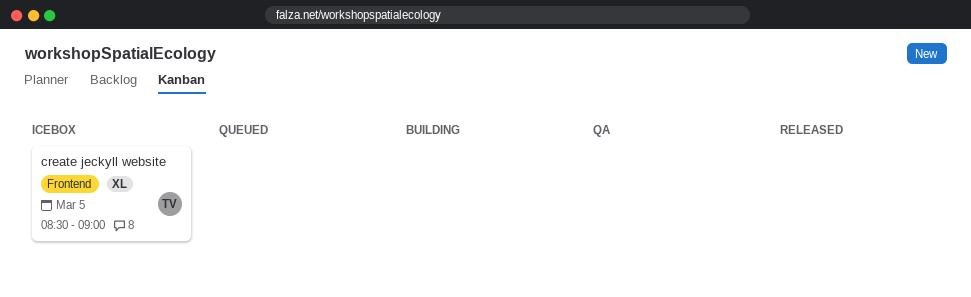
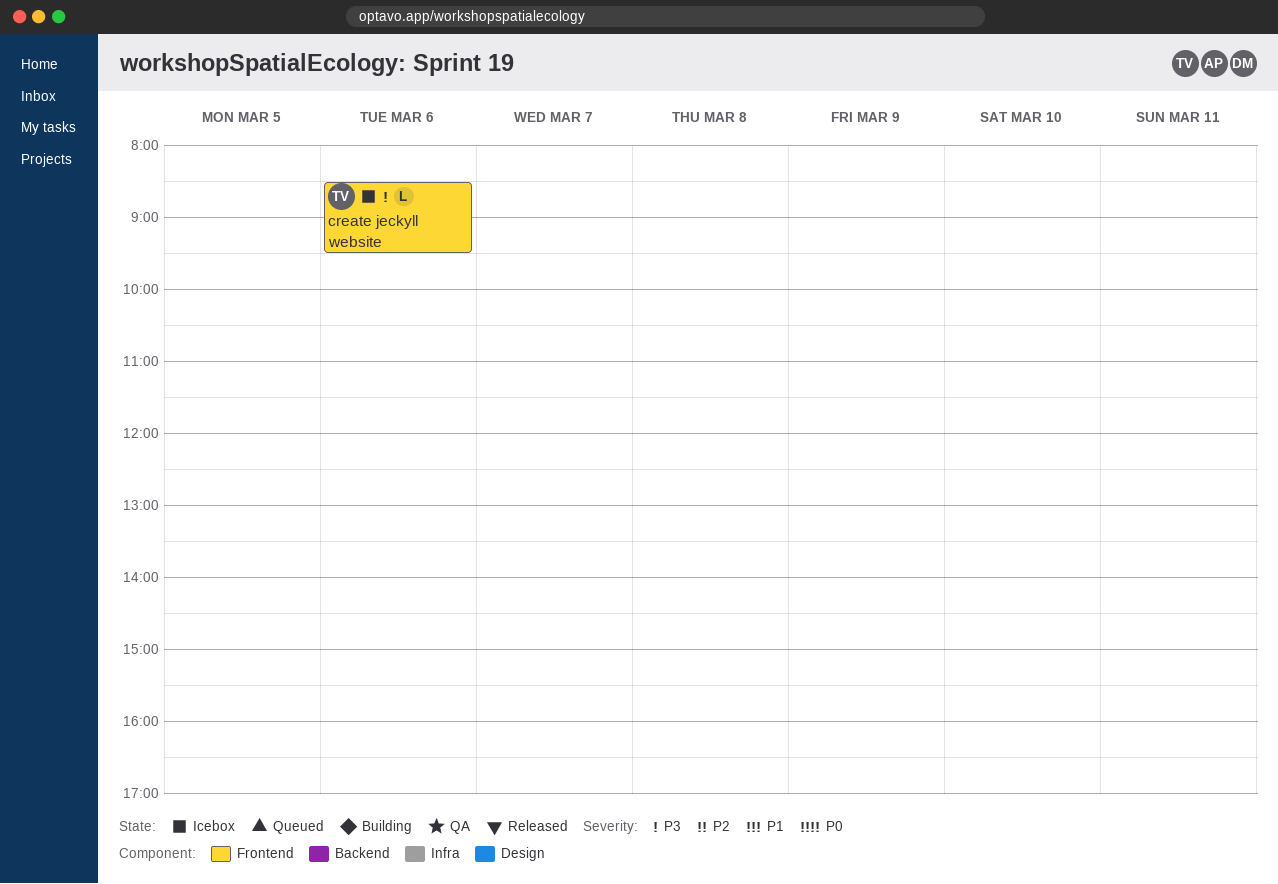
create jeckyll website, estimate: XL -> L
create jeckyll website, day: Mar 5 -> Mar 6
create jeckyll website, ends: 09:00 -> 09:30

